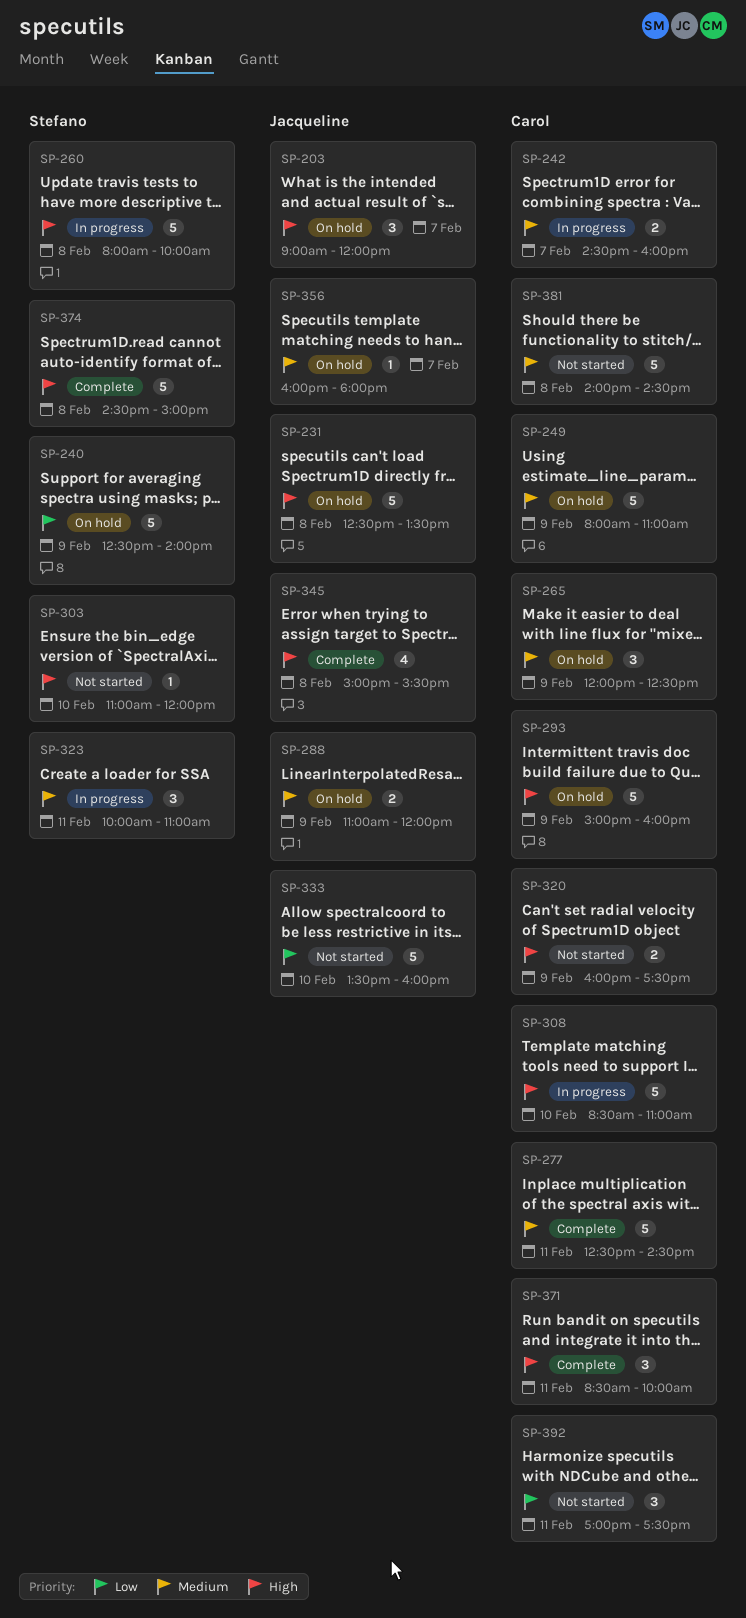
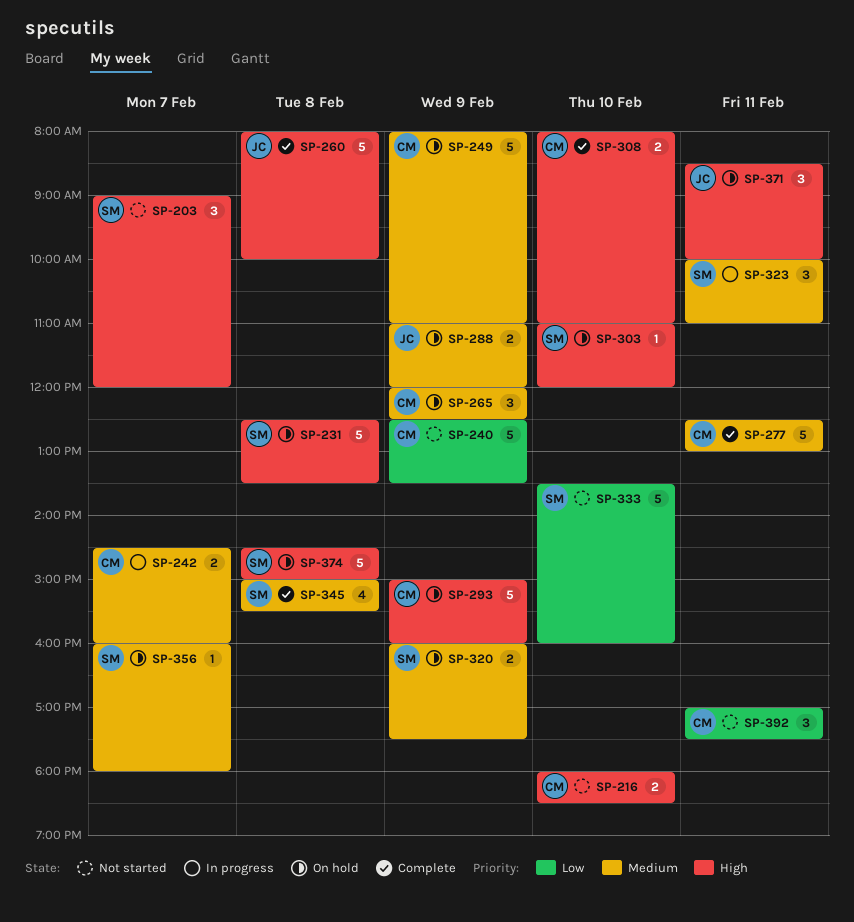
SP-203, status: On hold -> Not started
SP-203, owner: Jacqueline -> Stefano
SP-216: none -> present
SP-231, owner: Jacqueline -> Stefano
SP-240, status: On hold -> Not started
SP-240, owner: Stefano -> Carol
SP-240, ends: 14:00 -> 13:30
SP-260, status: In progress -> Complete
SP-260, owner: Stefano -> Jacqueline
SP-277, ends: 14:30 -> 13:00
SP-303, status: Not started -> On hold
SP-308, status: In progress -> Complete
SP-308, estimate: 5 -> 2
SP-308, begins: 08:30 -> 08:00
SP-320, status: Not started -> On hold
SP-320, owner: Carol -> Stefano
SP-320, priority: High -> Medium
SP-333, owner: Jacqueline -> Stefano
SP-345, owner: Jacqueline -> Stefano
SP-345, priority: High -> Medium
SP-356, owner: Jacqueline -> Stefano
SP-371, status: Complete -> On hold
SP-371, owner: Carol -> Jacqueline
SP-374, status: Complete -> On hold
SP-381: present -> none

